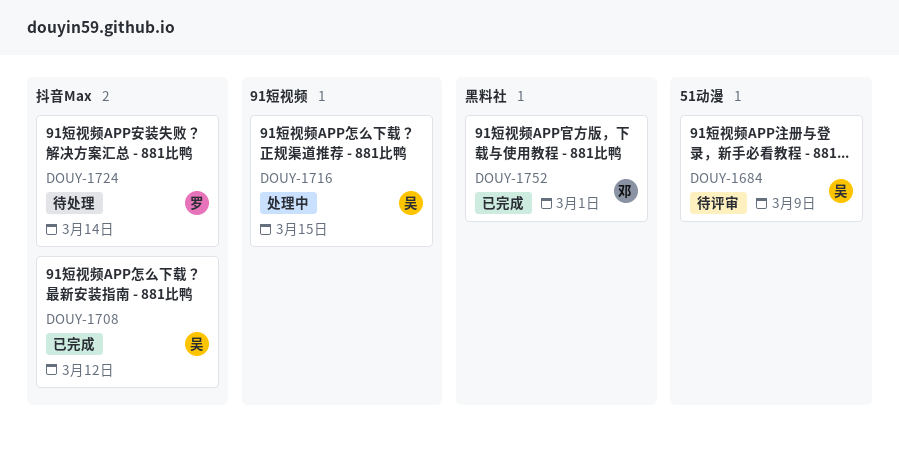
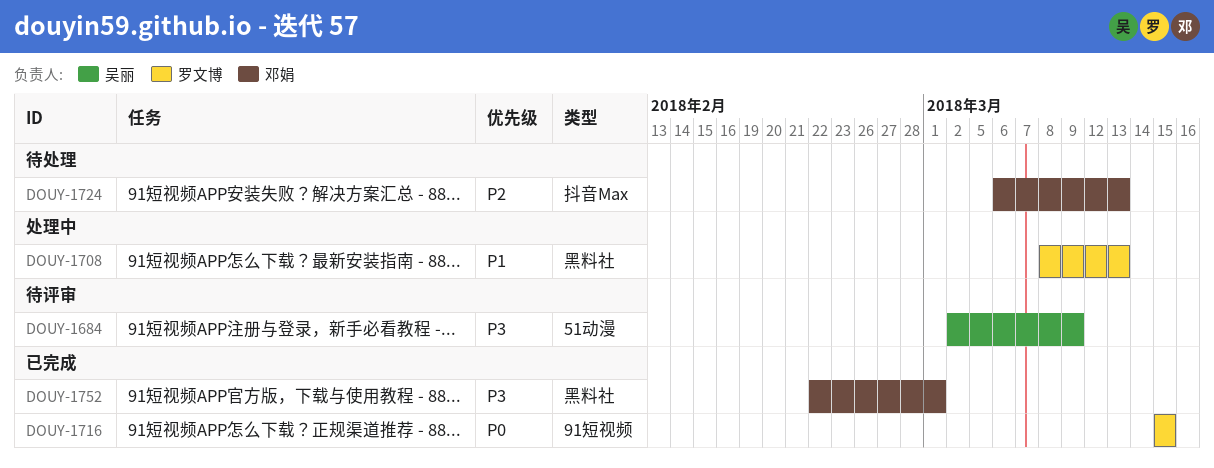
DOUY-1708, status: 已完成 -> 处理中
DOUY-1708, owner: 吴丽 -> 罗文博
DOUY-1708, label: 抖音Max -> 黑料社
DOUY-1708, due: Mar 12 -> Mar 13
DOUY-1716, status: 处理中 -> 已完成
DOUY-1716, owner: 吴丽 -> 罗文博
DOUY-1724, owner: 罗文博 -> 邓娟
DOUY-1724, due: Mar 14 -> Mar 13

